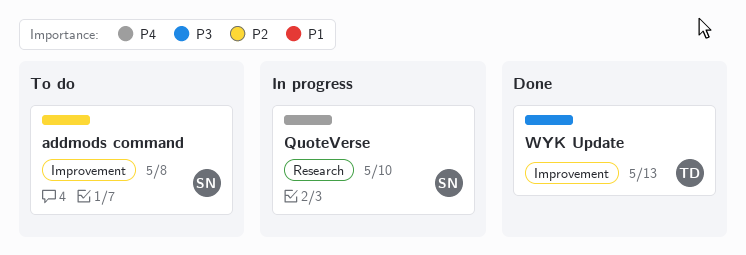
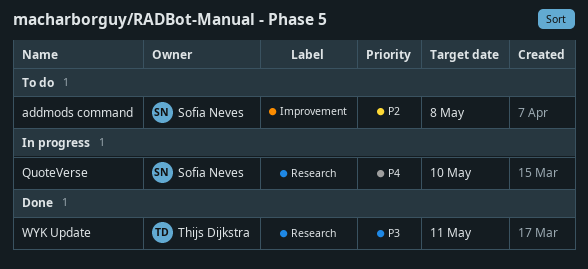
WYK Update, label: Improvement -> Research
WYK Update, due: May 13 -> May 11

